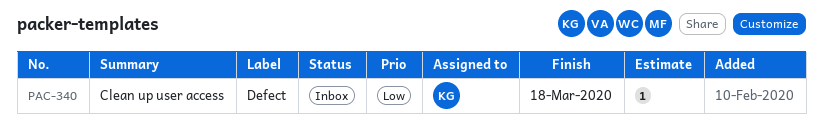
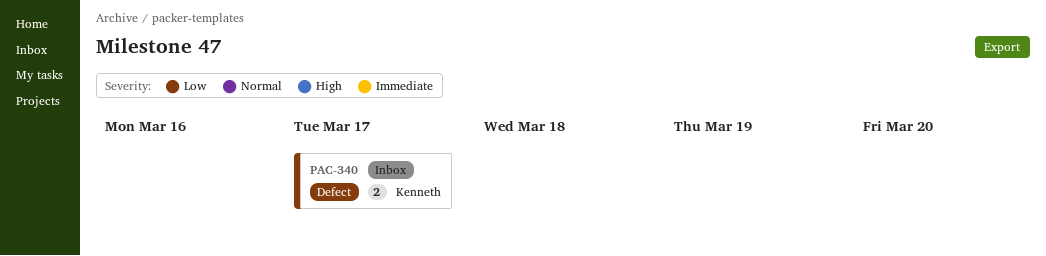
PAC-340, estimate: 1 -> 2
PAC-340, due: Mar 18 -> Mar 17

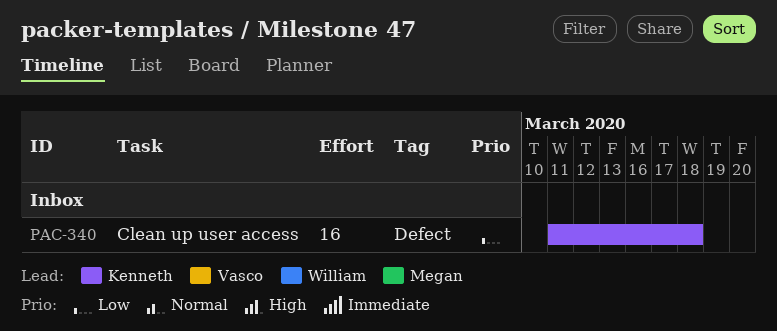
PAC-340, estimate: 2 -> 16
PAC-340, due: Mar 17 -> Mar 18

